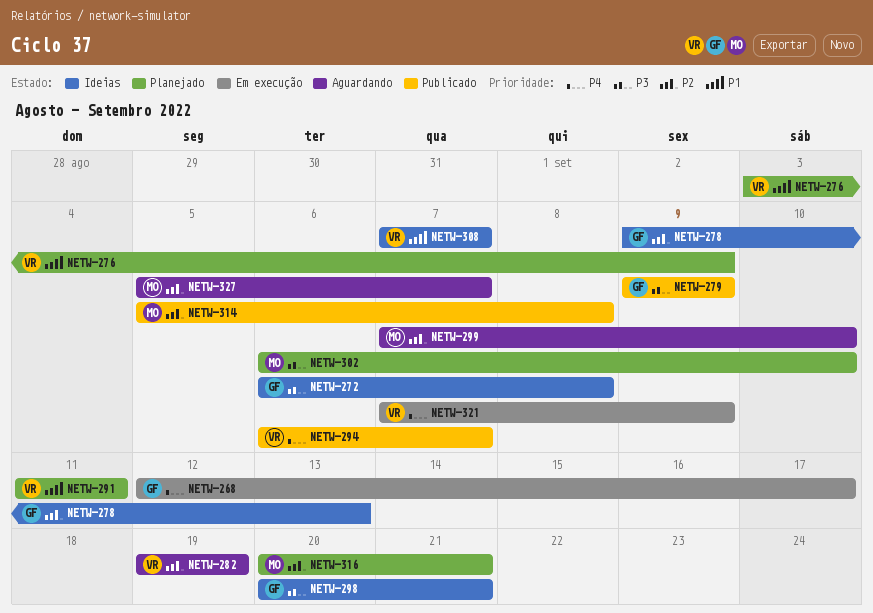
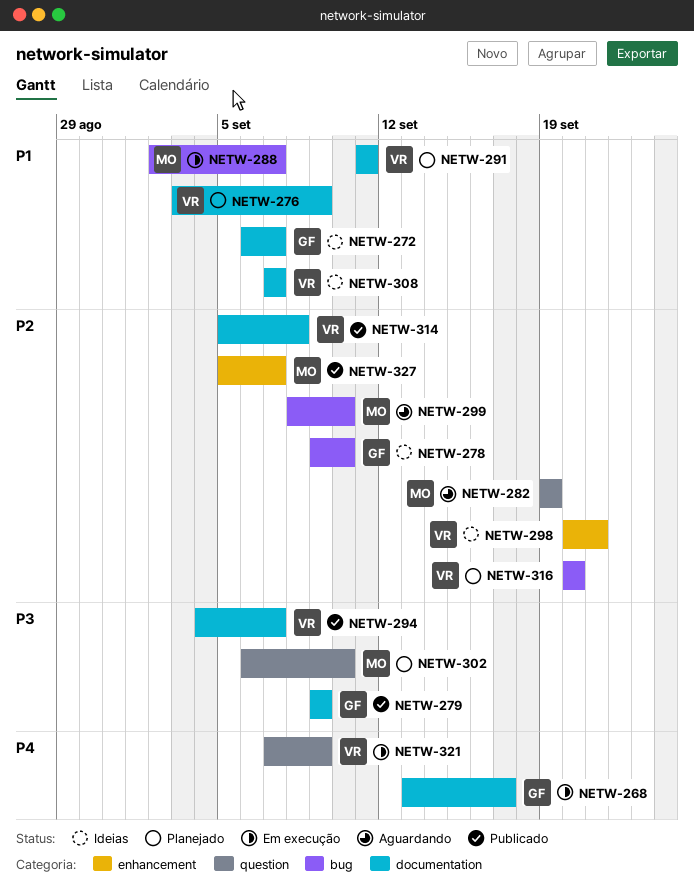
NETW-268, start: Sep 12 -> Sep 13
NETW-272, priority: P3 -> P1
NETW-272, due: Sep 8 -> Sep 7
NETW-278, due: Sep 13 -> Sep 10
NETW-282, owner: VR -> MO
NETW-288: none -> present
NETW-294, priority: P4 -> P3
NETW-294, start: Sep 6 -> Sep 4
NETW-298, owner: GF -> VR
NETW-298, priority: P3 -> P2
NETW-299, start: Sep 7 -> Sep 8
NETW-314, owner: MO -> VR
NETW-316, owner: MO -> VR
NETW-316, due: Sep 21 -> Sep 20
NETW-327, status: Aguardando -> Publicado

